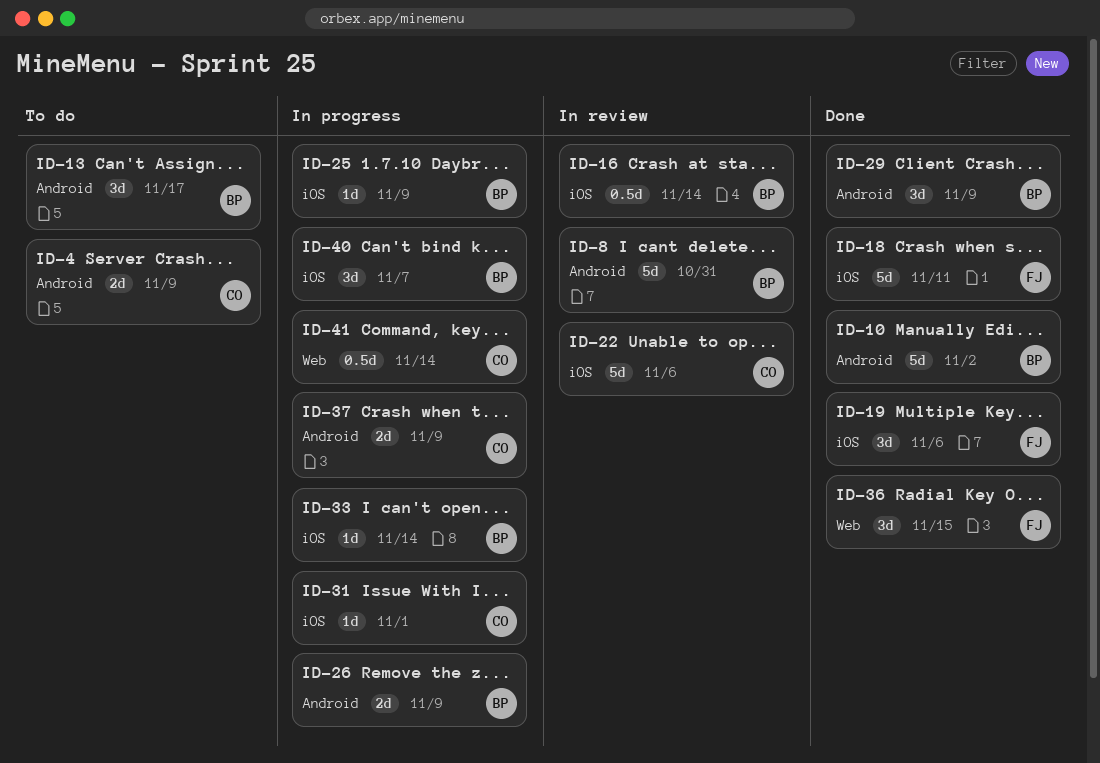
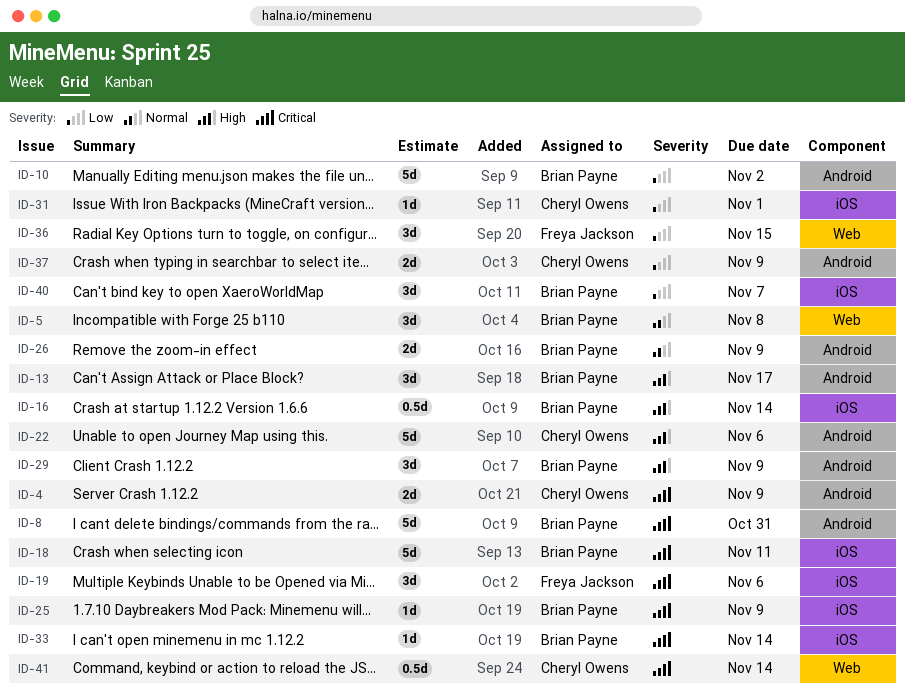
ID-5: none -> present
ID-18, owner: Freya Jackson -> Brian Payne
ID-22, label: iOS -> Android

